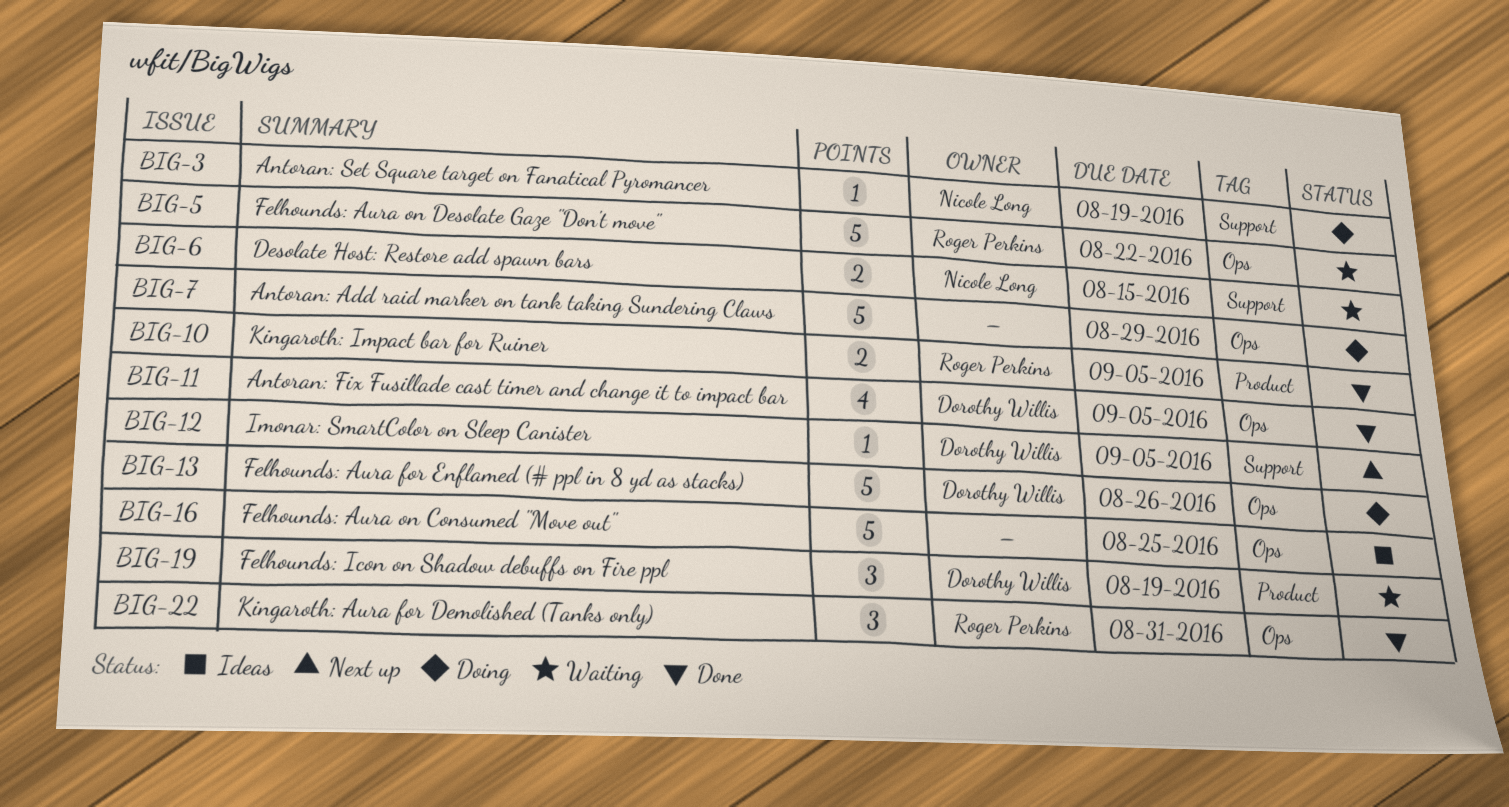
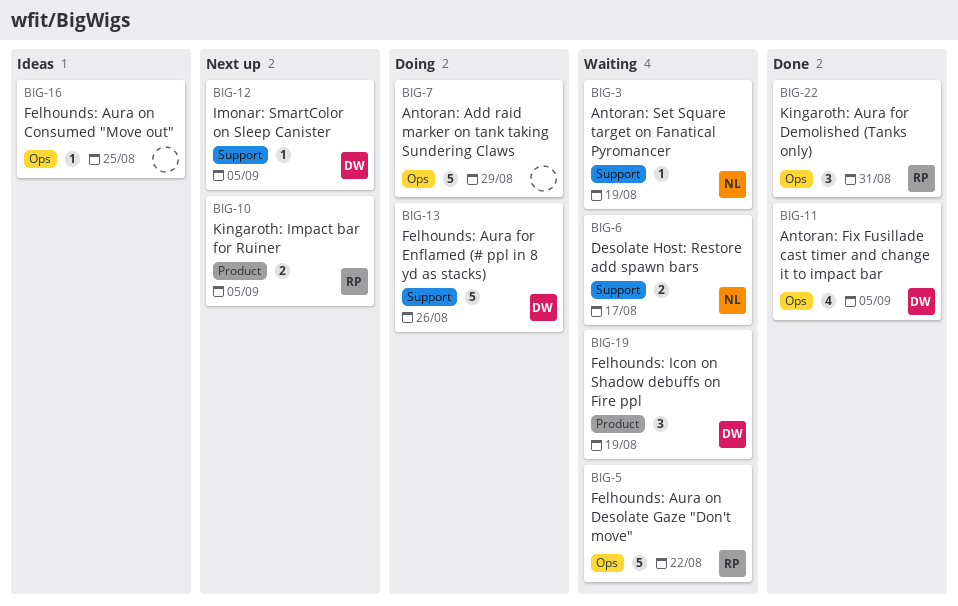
BIG-3, status: Doing -> Waiting
BIG-6, due: Aug 15 -> Aug 17
BIG-10, status: Done -> Next up
BIG-13, label: Ops -> Support
BIG-16, estimate: 5 -> 1

